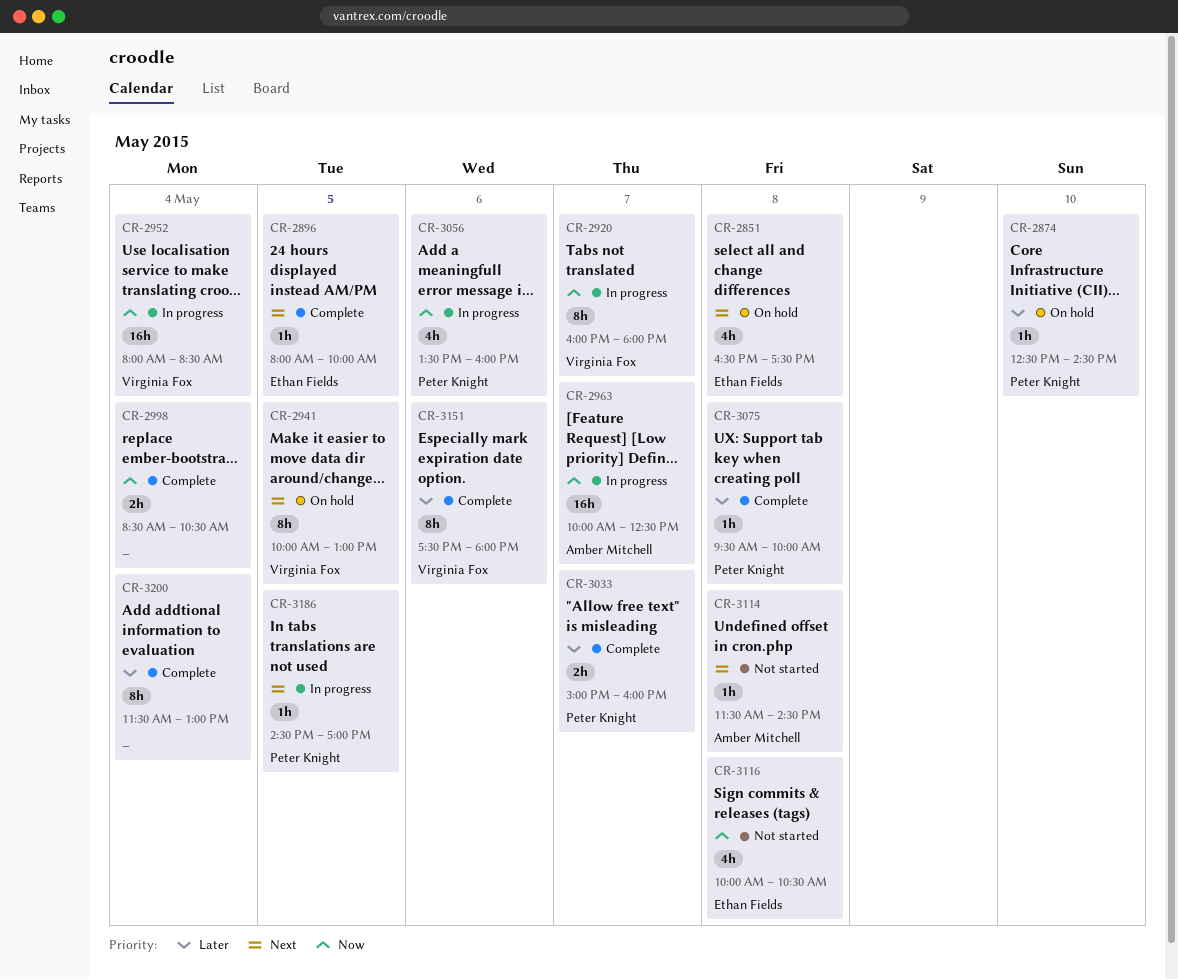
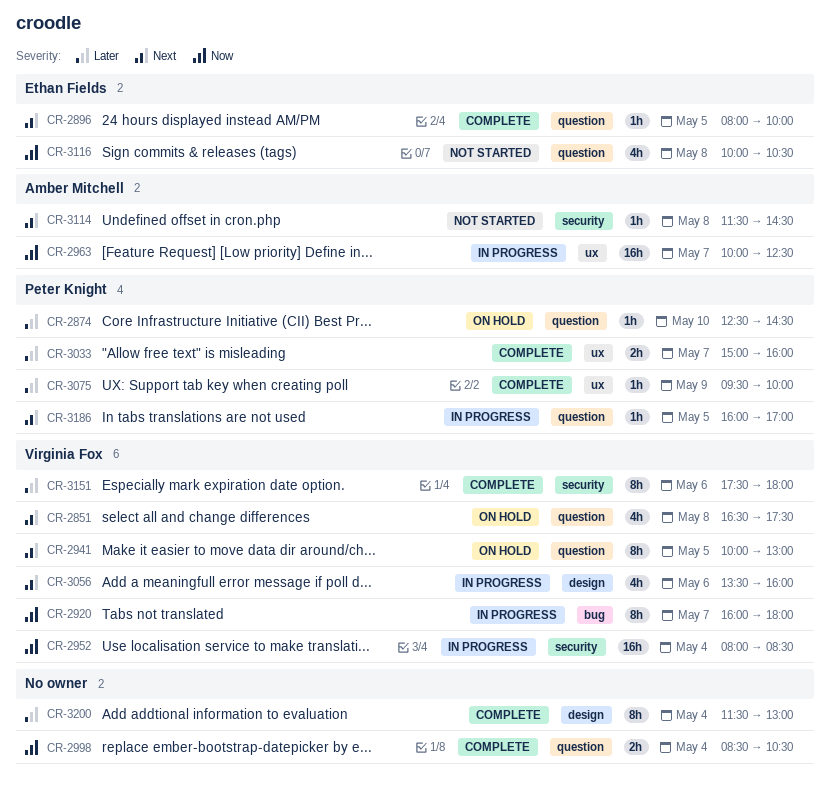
CR-2851, owner: Ethan Fields -> Virginia Fox
CR-3056, owner: Peter Knight -> Virginia Fox
CR-3056, priority: Now -> Next
CR-3075, day: May 8 -> May 9
CR-3186, begins: 14:30 -> 16:00

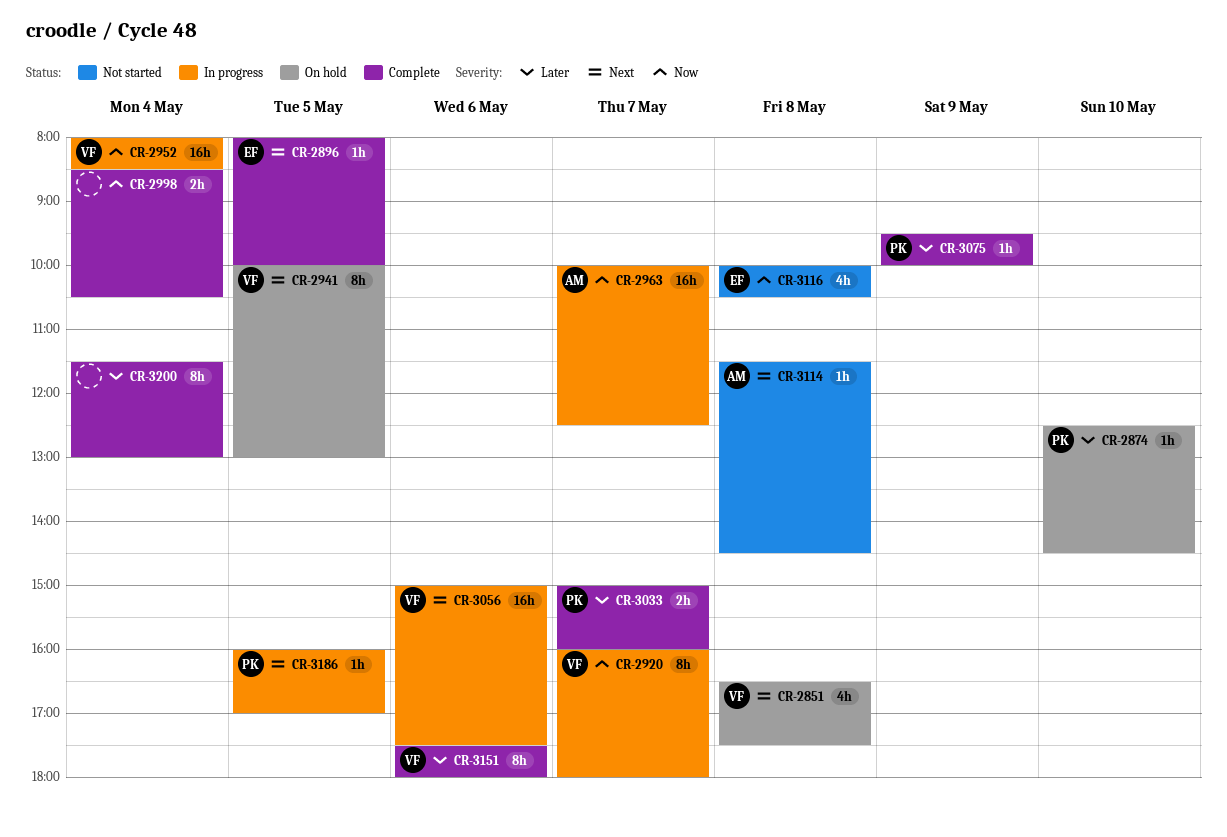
CR-3056, estimate: 4h -> 16h
CR-3056, begins: 13:30 -> 15:00
CR-3056, ends: 16:00 -> 17:30

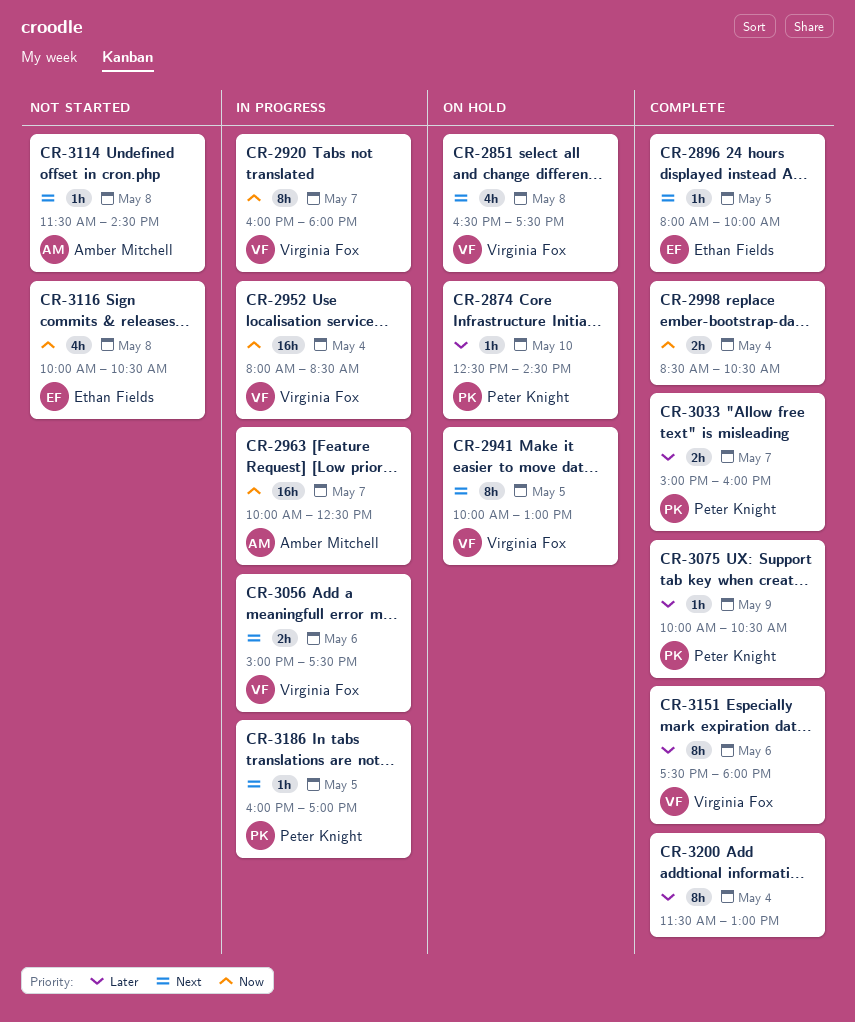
CR-3056, estimate: 16h -> 2h
CR-3075, begins: 09:30 -> 10:00
CR-3075, ends: 10:00 -> 10:30

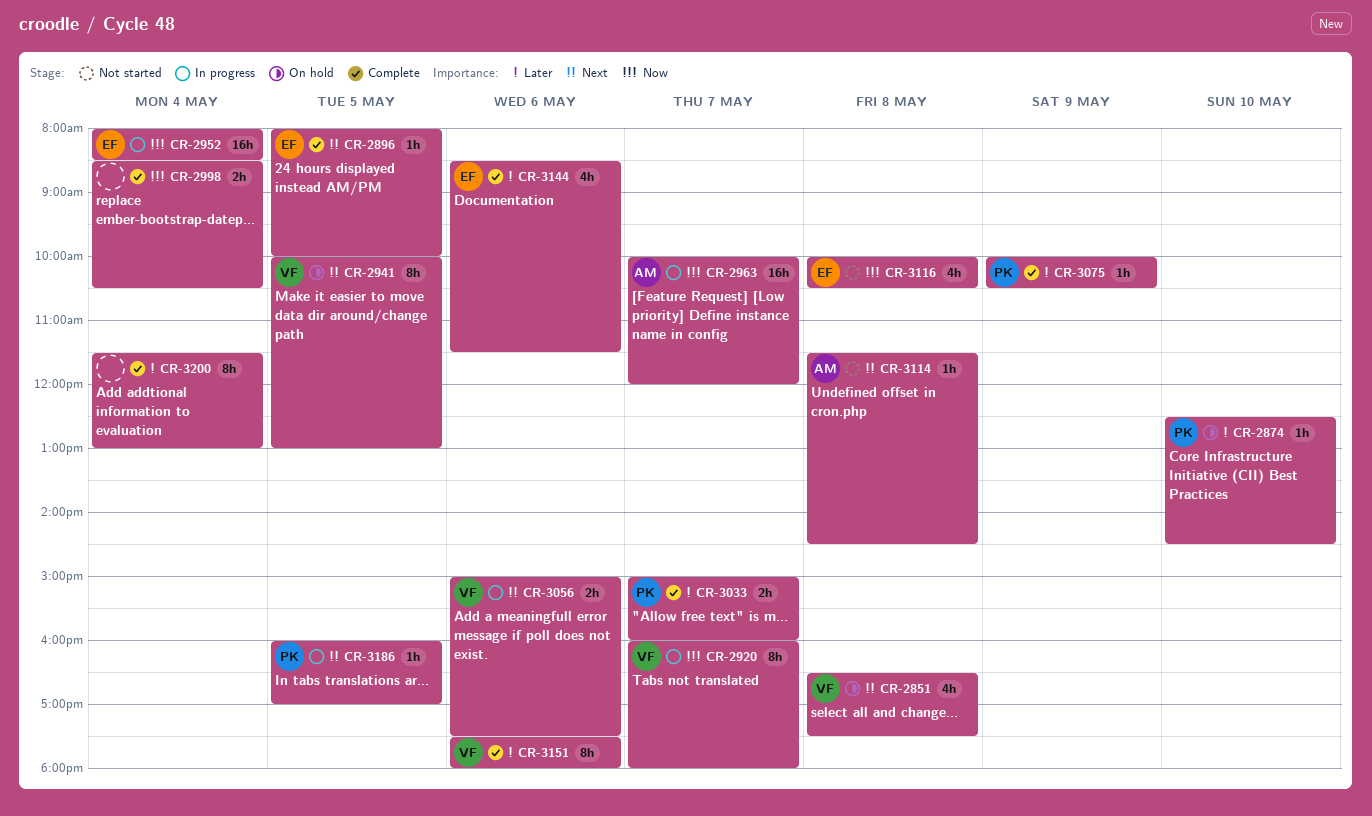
CR-2952, owner: Virginia Fox -> Ethan Fields
CR-2963, ends: 12:30 -> 12:00
CR-3144: none -> present

